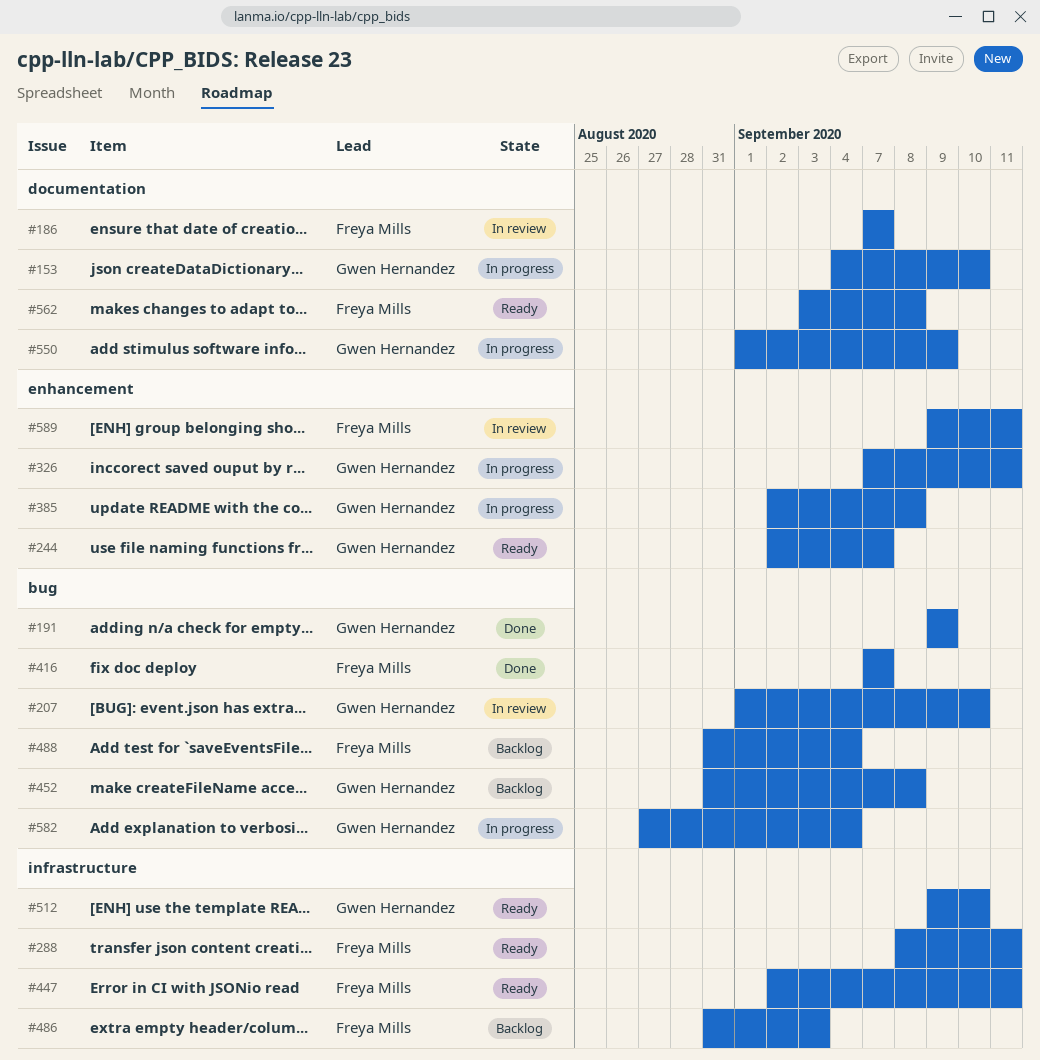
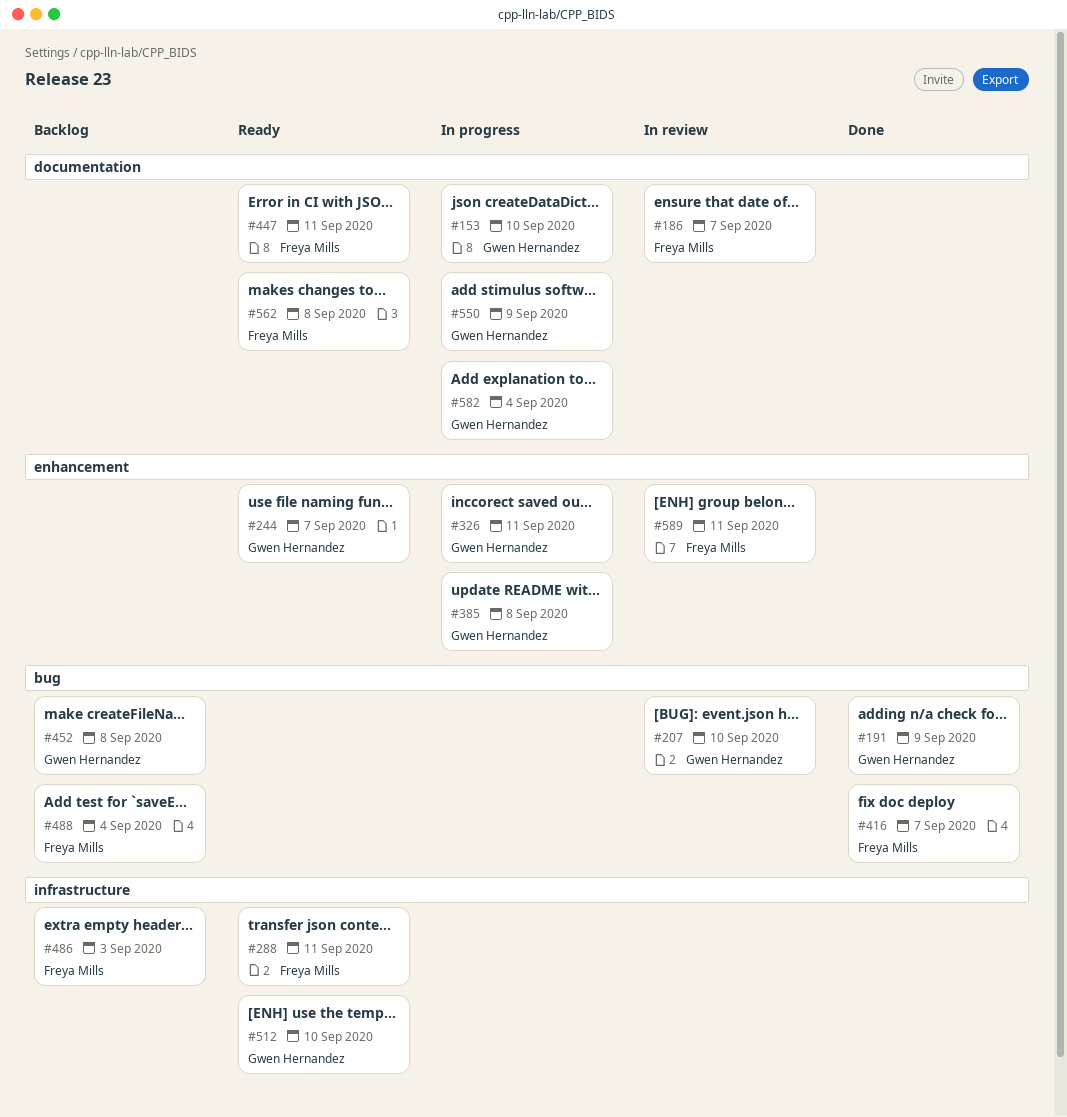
#447, label: infrastructure -> documentation
#582, label: bug -> documentation

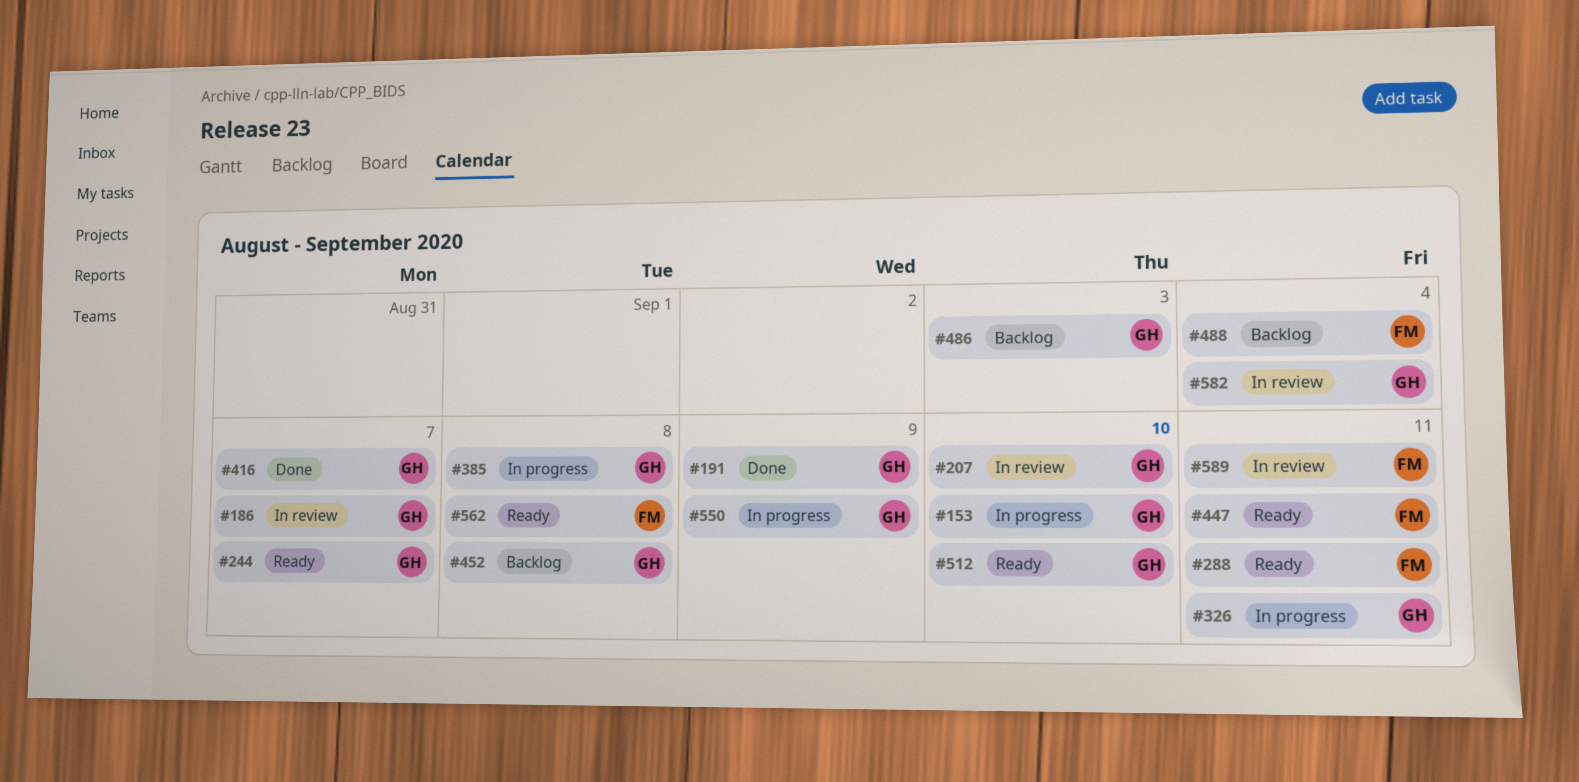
#186, owner: Freya Mills -> Gwen Hernandez
#416, owner: Freya Mills -> Gwen Hernandez
#486, owner: Freya Mills -> Gwen Hernandez
#582, status: In progress -> In review

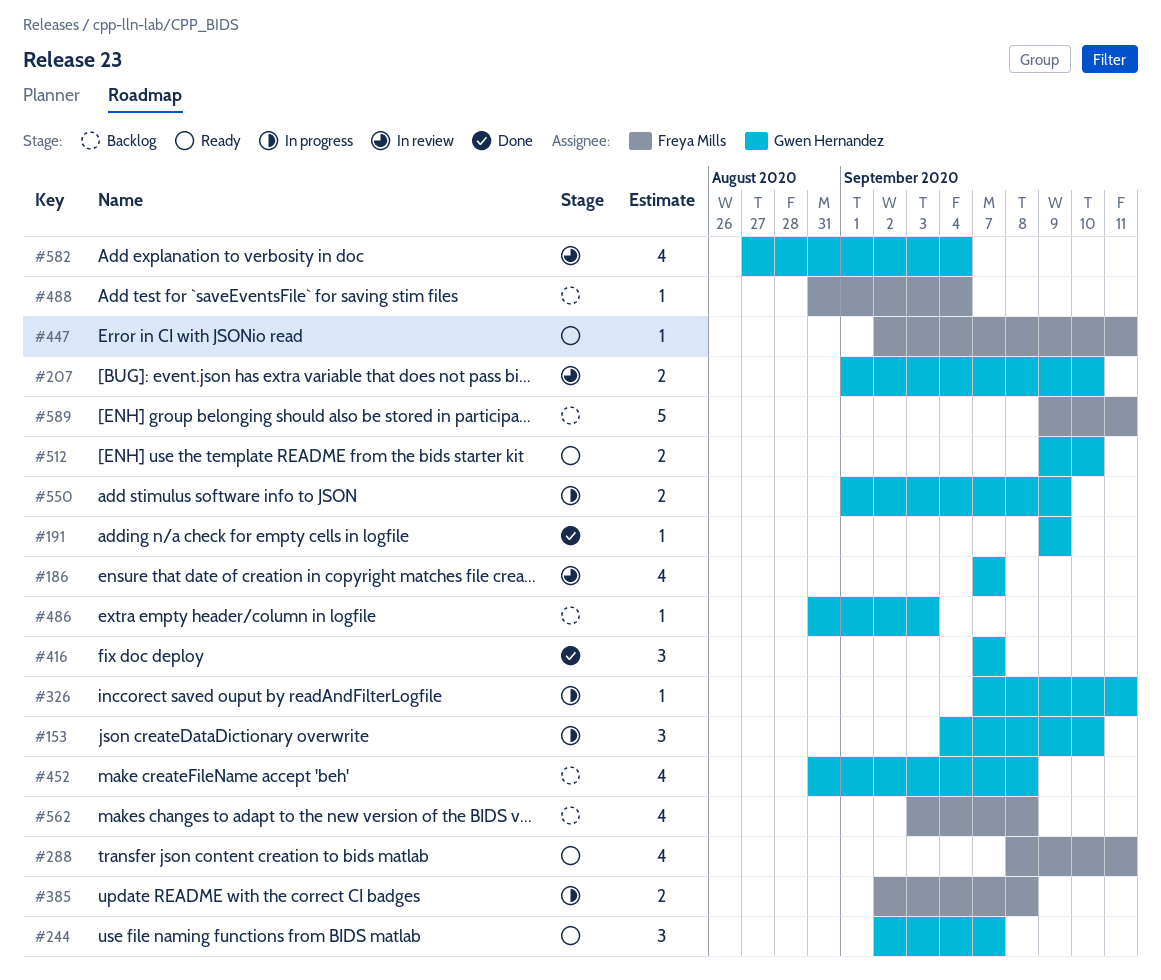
#385, owner: Gwen Hernandez -> Freya Mills
#562, status: Ready -> Backlog
#589, status: In review -> Backlog

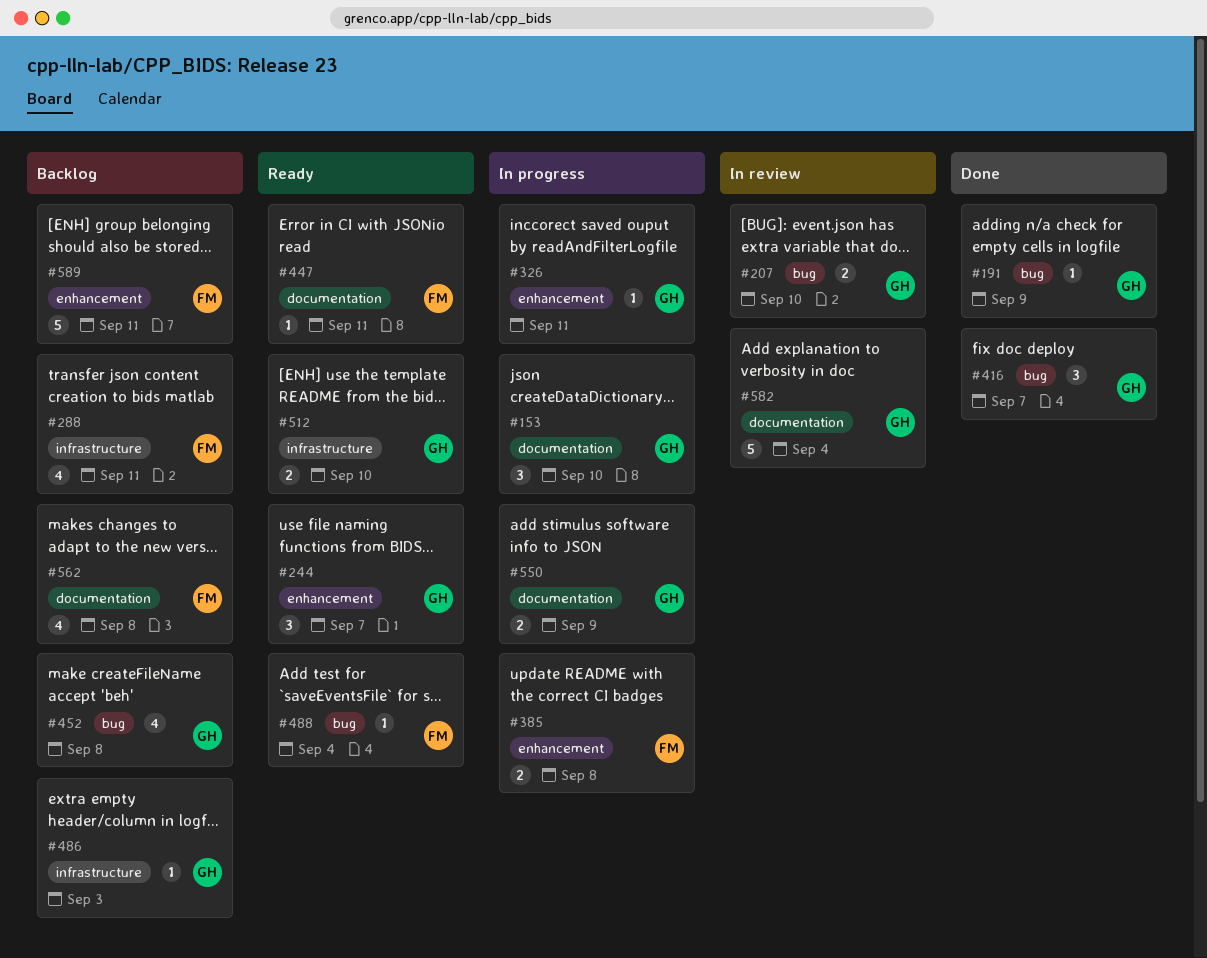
#186: present -> none
#288, status: Ready -> Backlog
#488, status: Backlog -> Ready
#582, estimate: 4 -> 5

